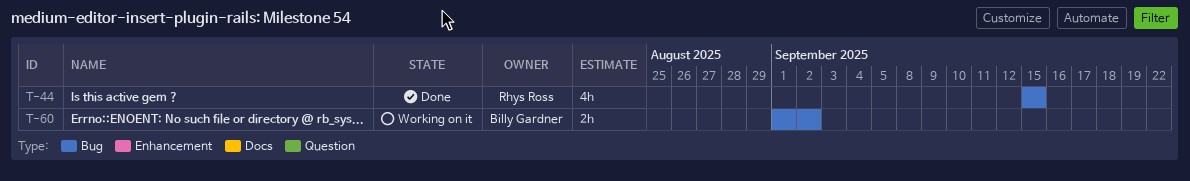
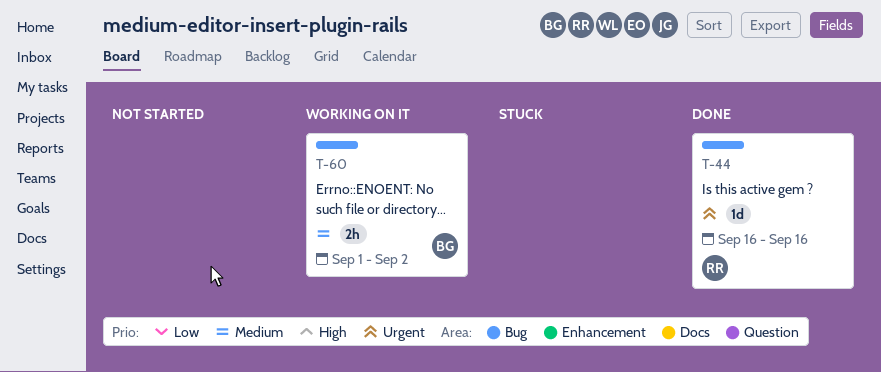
T-44, estimate: 4h -> 1d
T-44, start: Sep 15 -> Sep 16
T-44, due: Sep 15 -> Sep 16

